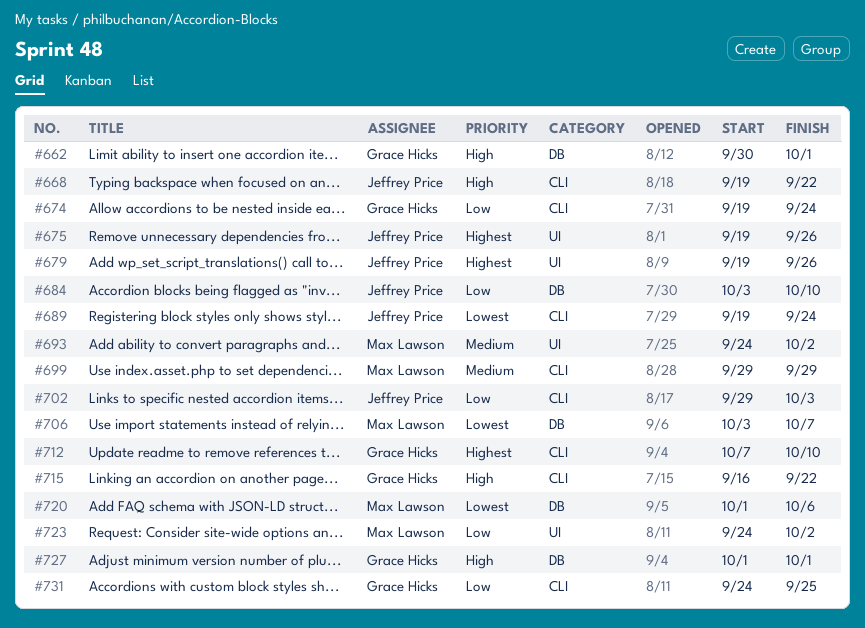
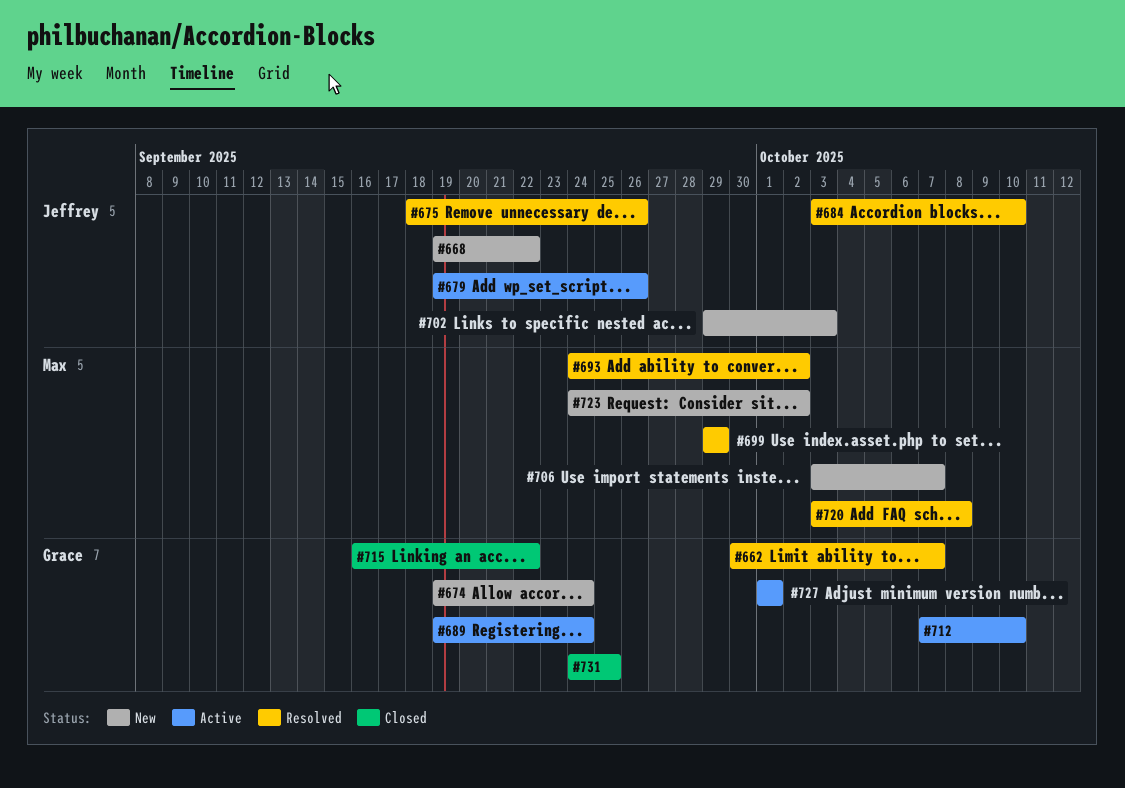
#662, due: Oct 1 -> Oct 7
#675, start: Sep 19 -> Sep 18
#689, owner: Jeffrey Price -> Grace Hicks
#720, start: Oct 1 -> Oct 3
#720, due: Oct 6 -> Oct 8

